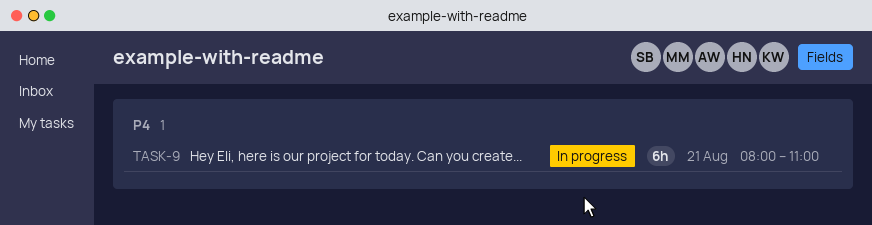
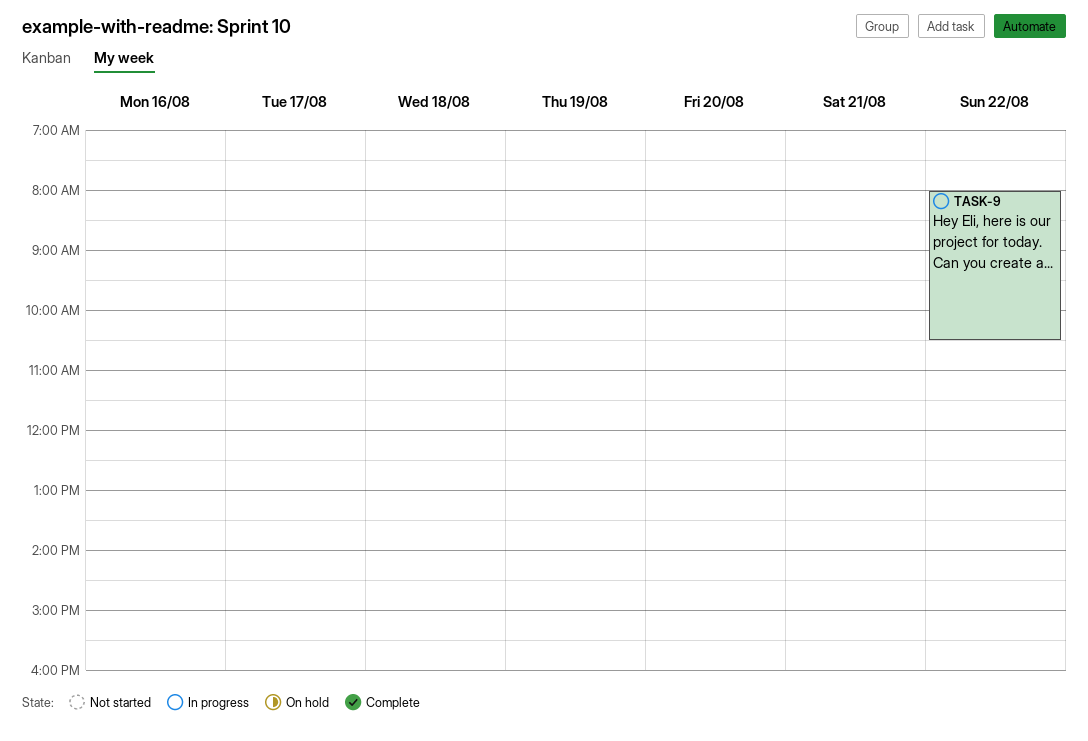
TASK-9, day: Aug 21 -> Aug 22
TASK-9, ends: 11:00 -> 10:30

